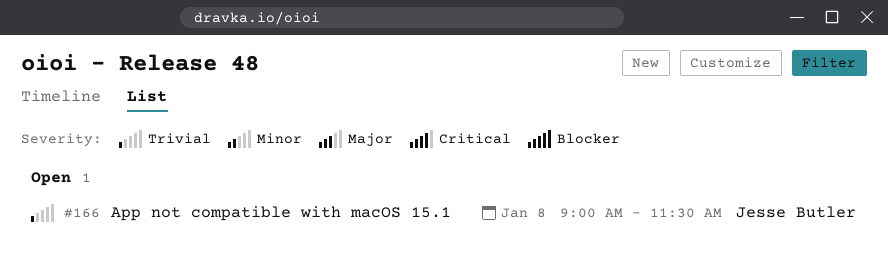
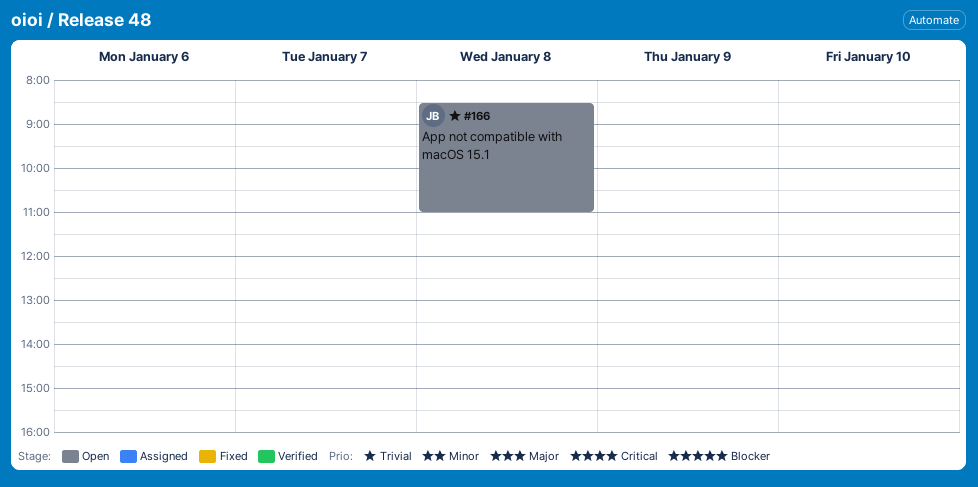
#166, begins: 09:00 -> 08:30
#166, ends: 11:30 -> 11:00

